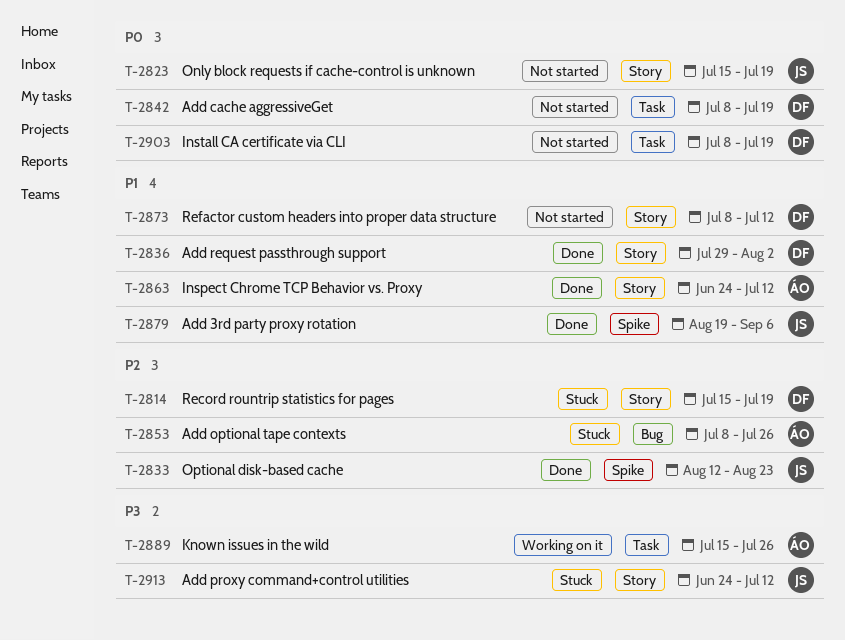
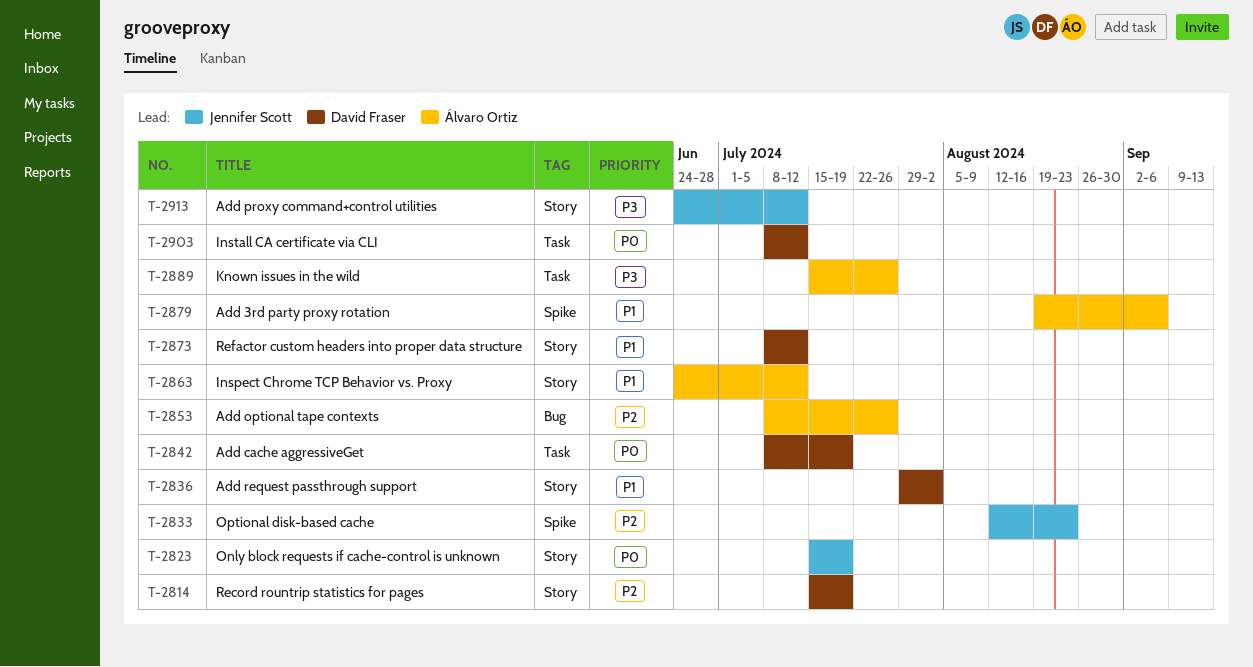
T-2879, owner: Jennifer Scott -> Álvaro Ortiz
T-2903, due: Jul 19 -> Jul 12

